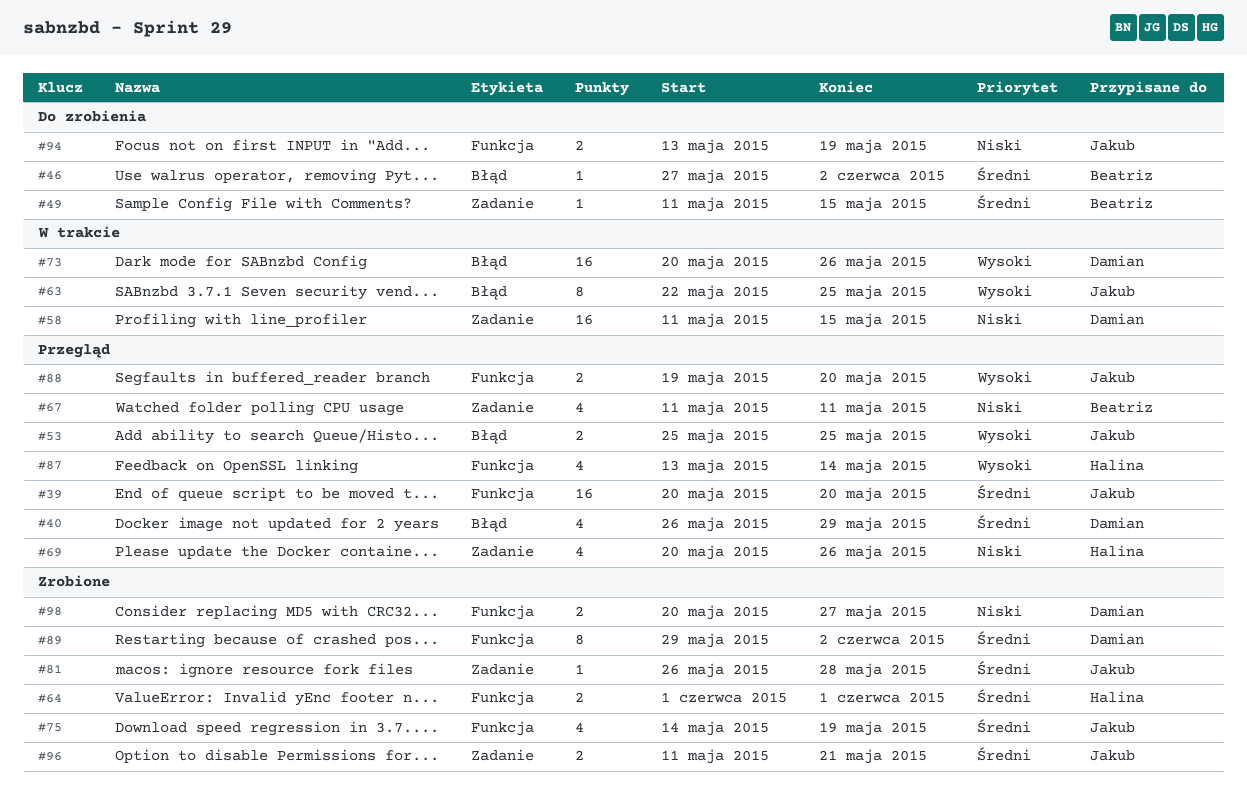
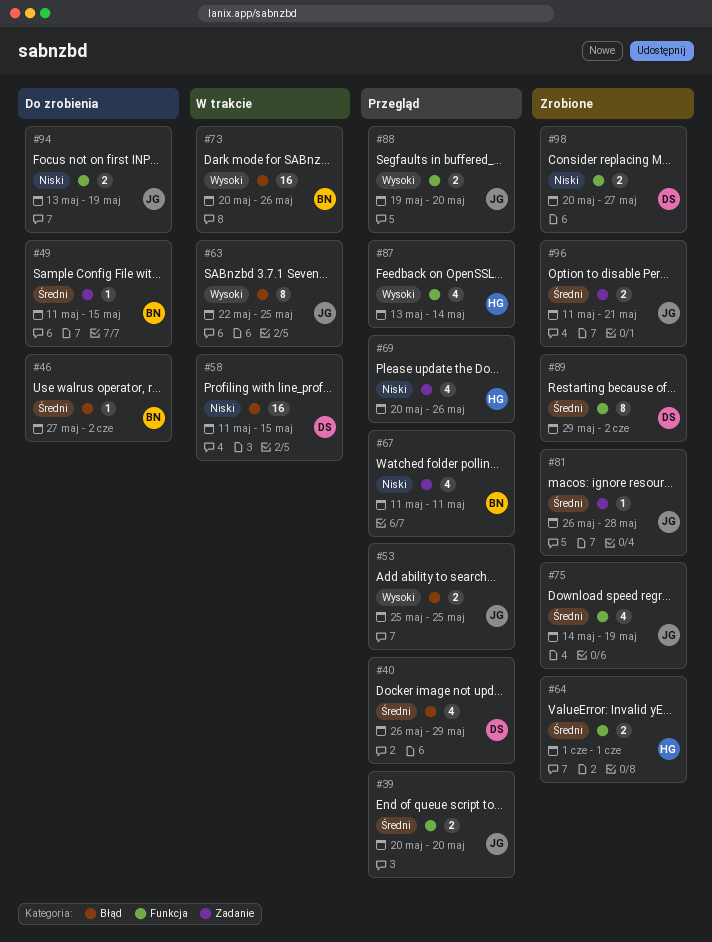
#39, estimate: 16 -> 2
#58, label: Zadanie -> Błąd
#73, owner: Damian -> Beatriz

